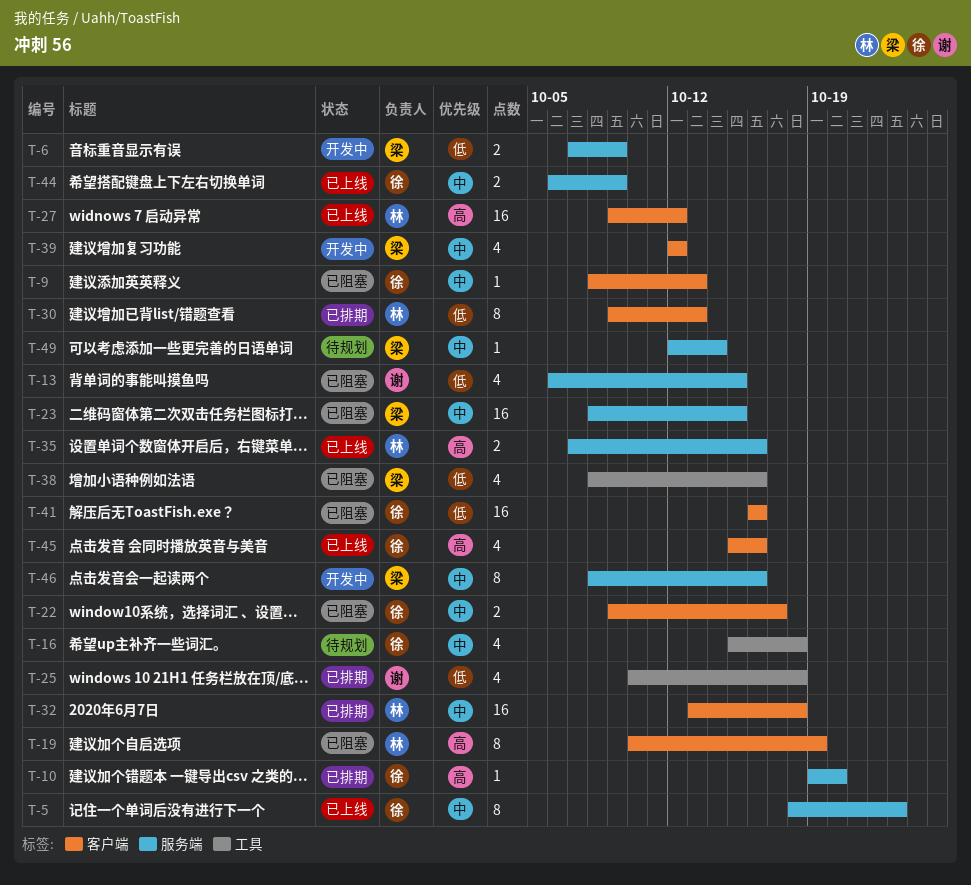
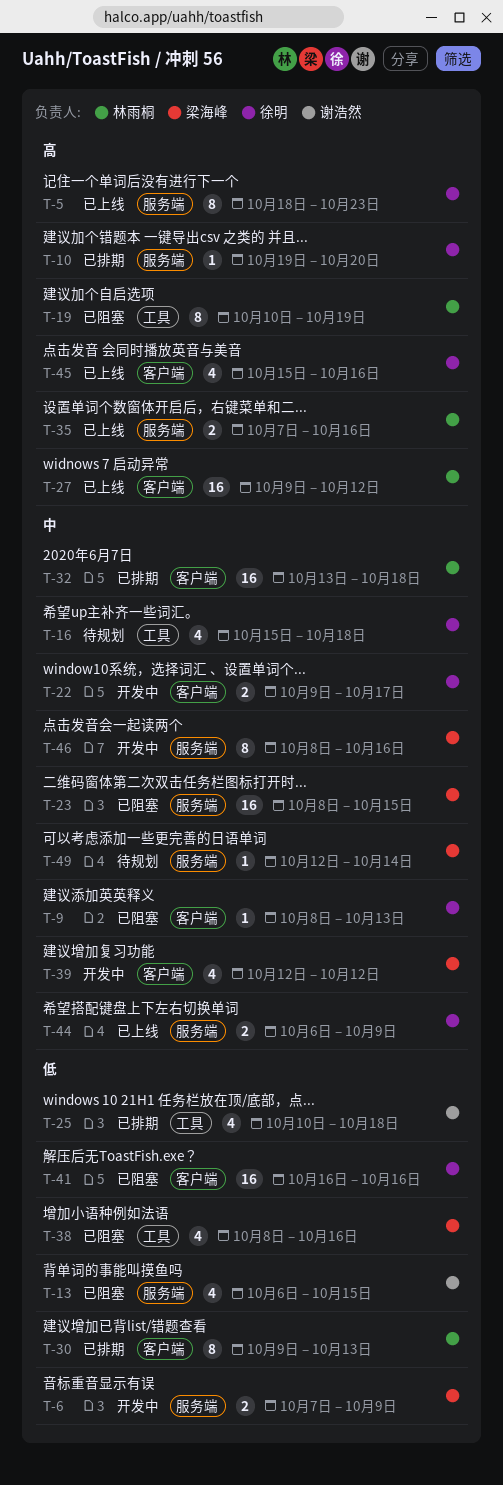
T-5, priority: 中 -> 高
T-19, label: 客户端 -> 工具
T-22, status: 已阻塞 -> 开发中

